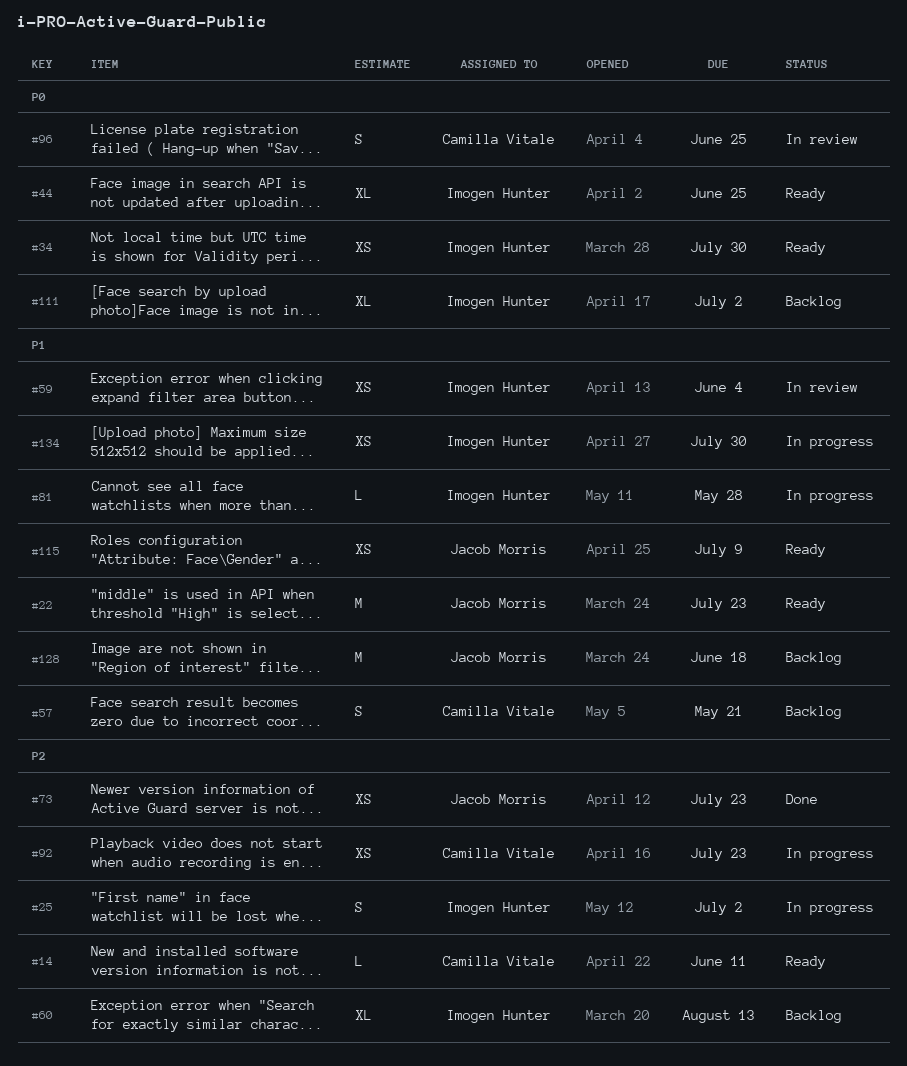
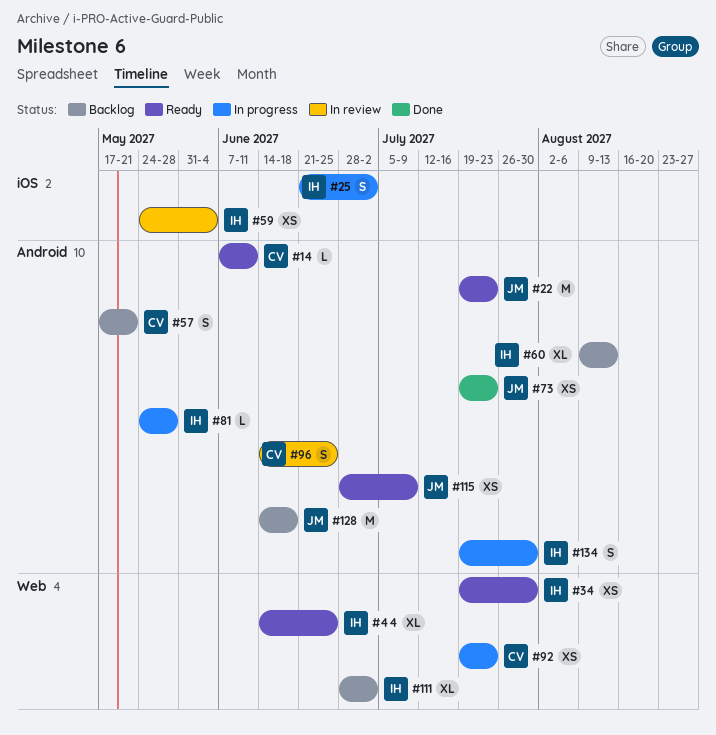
#134, estimate: XS -> S

